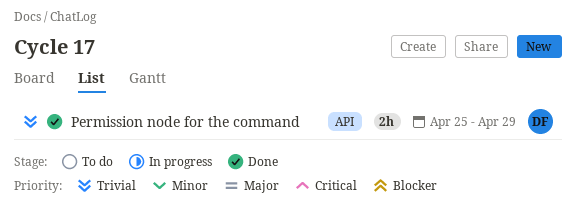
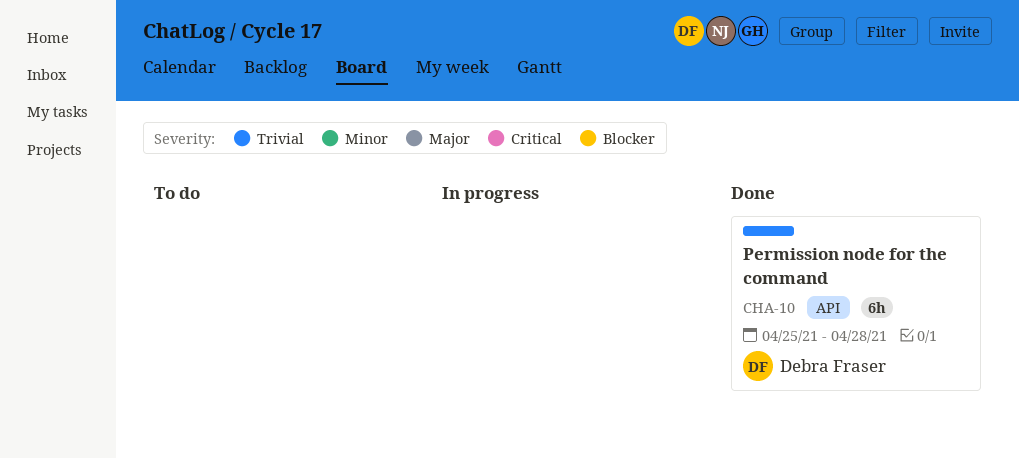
Permission node for the command, estimate: 2h -> 6h
Permission node for the command, due: Apr 29 -> Apr 28

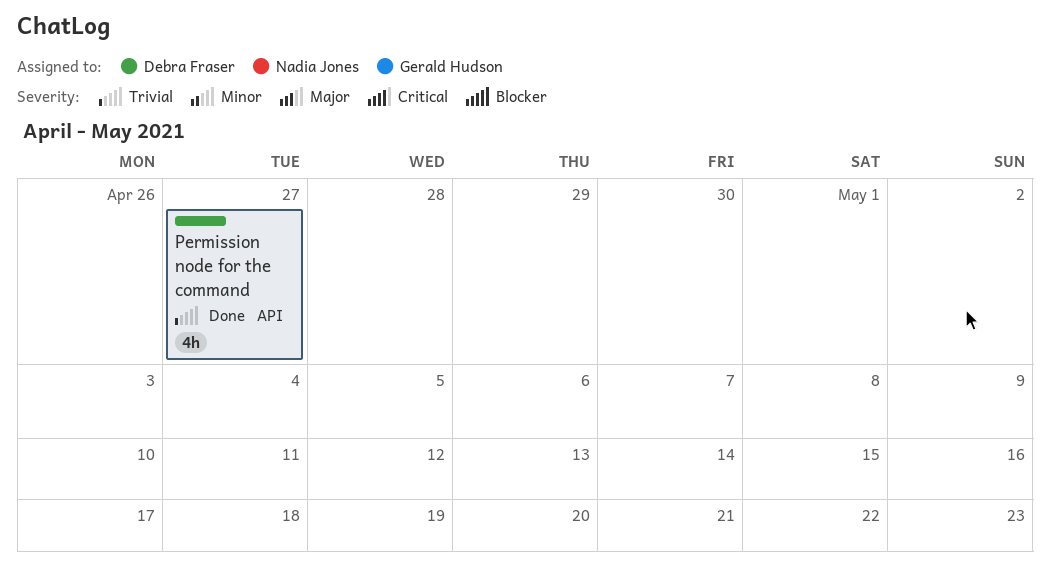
Permission node for the command, estimate: 6h -> 4h
Permission node for the command, due: Apr 28 -> Apr 27

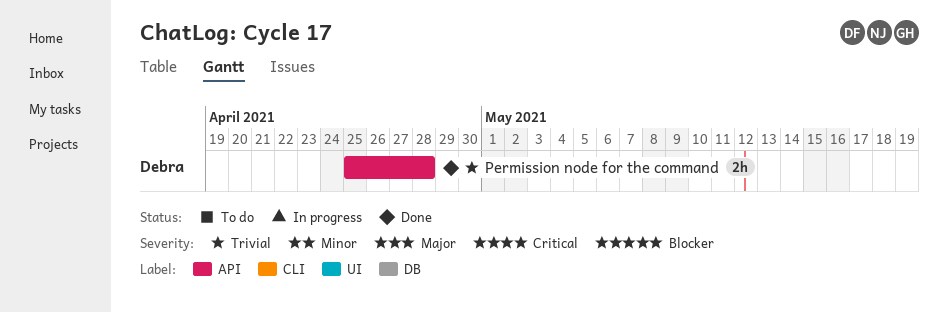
Permission node for the command, estimate: 4h -> 2h
Permission node for the command, due: Apr 27 -> Apr 28

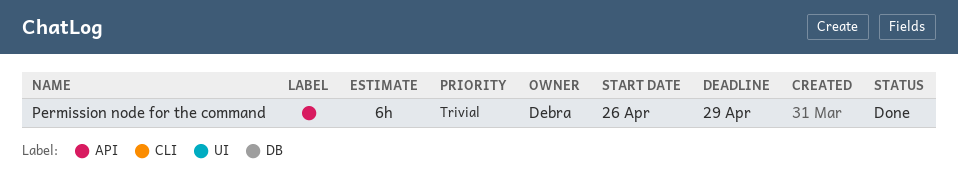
Permission node for the command, estimate: 2h -> 6h
Permission node for the command, start: Apr 25 -> Apr 26
Permission node for the command, due: Apr 28 -> Apr 29

